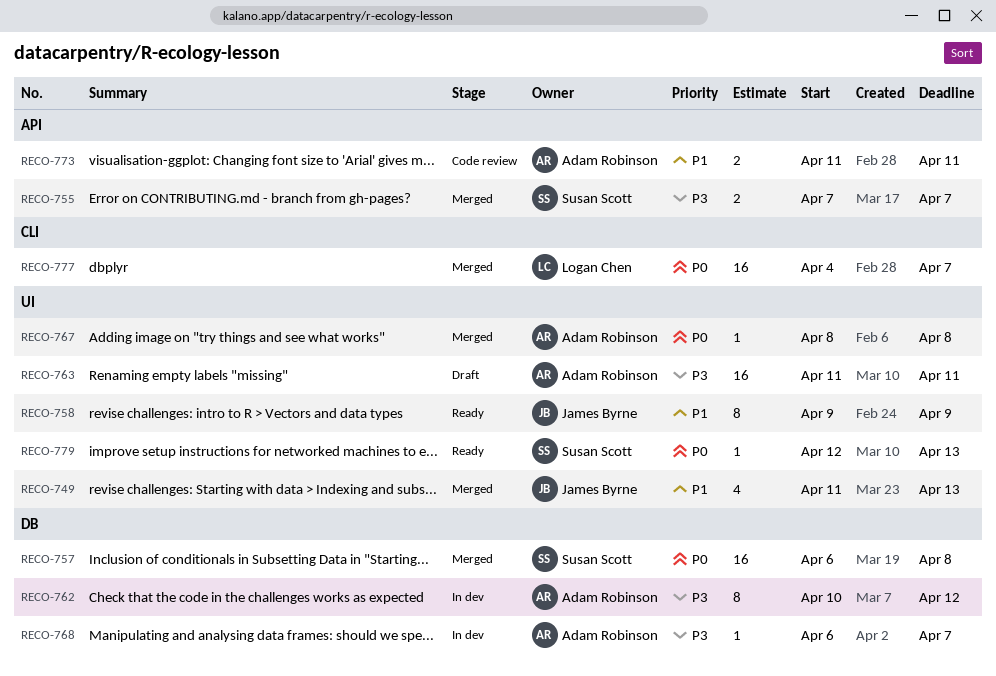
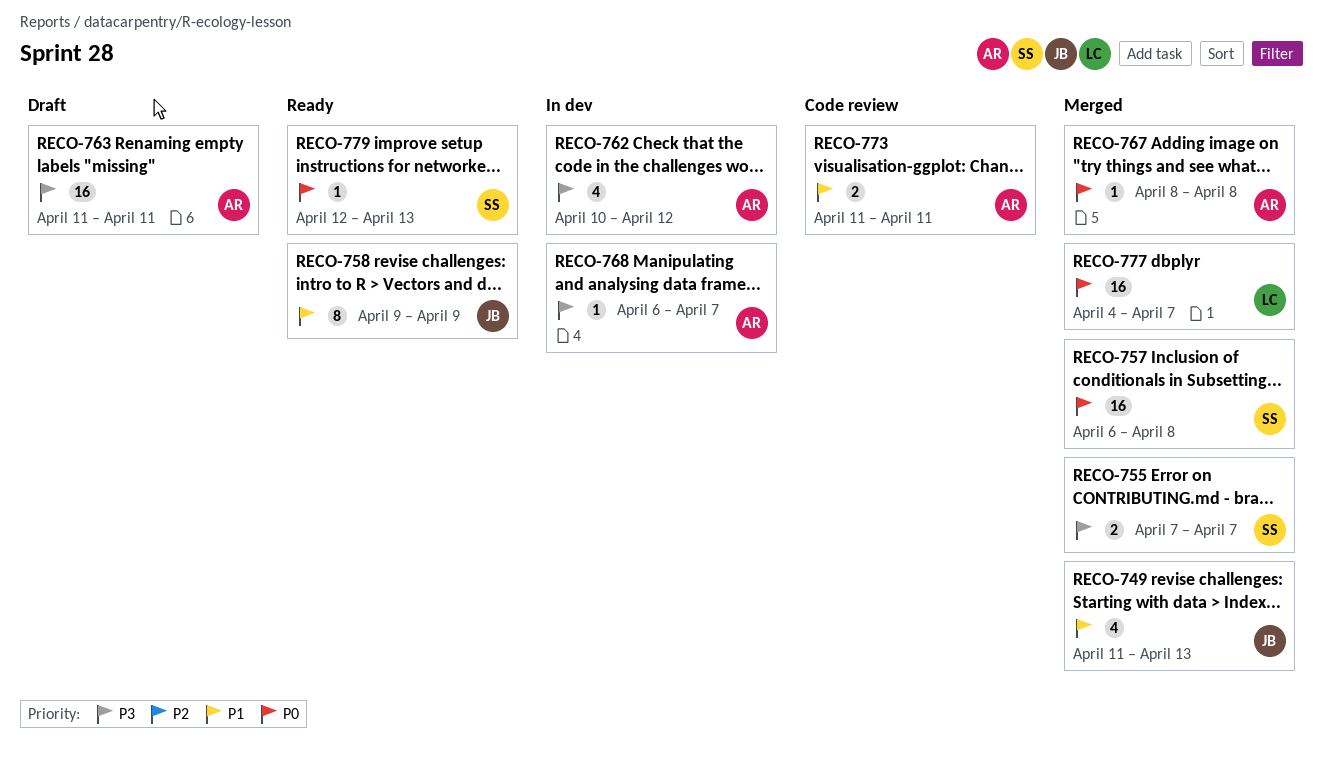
RECO-762, estimate: 8 -> 4

